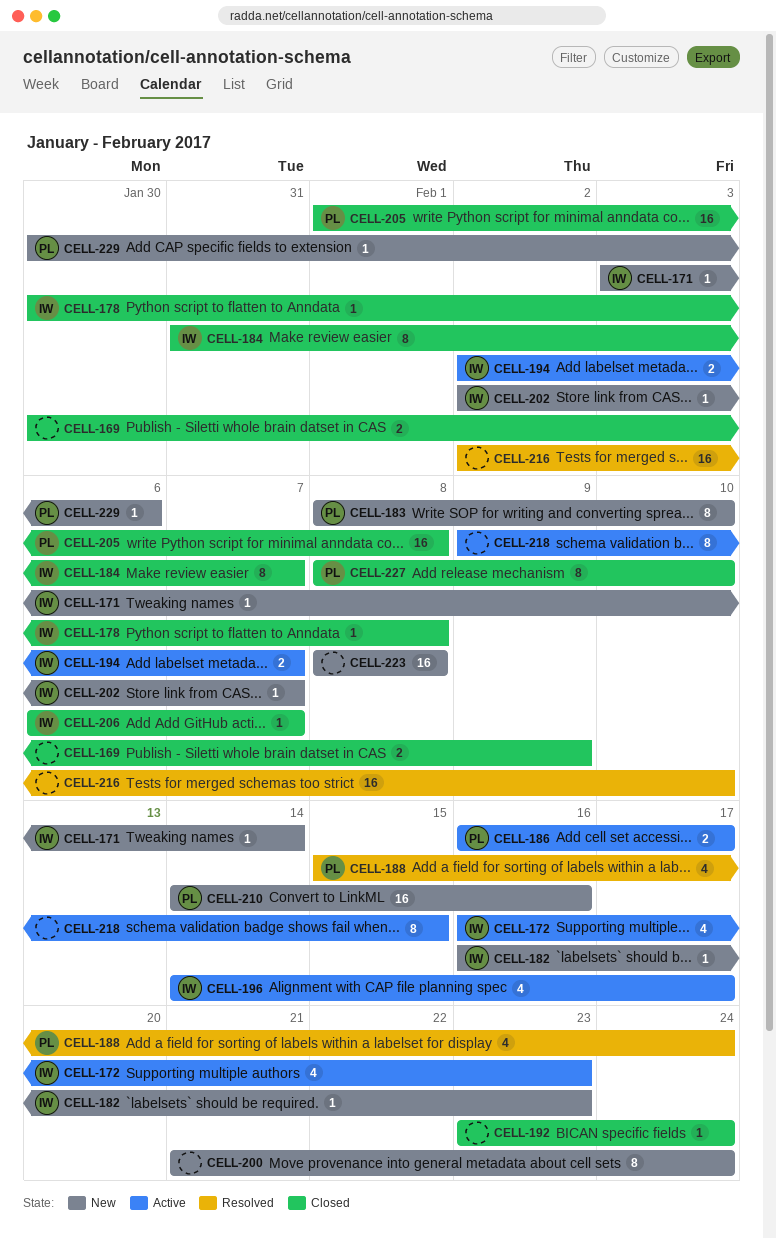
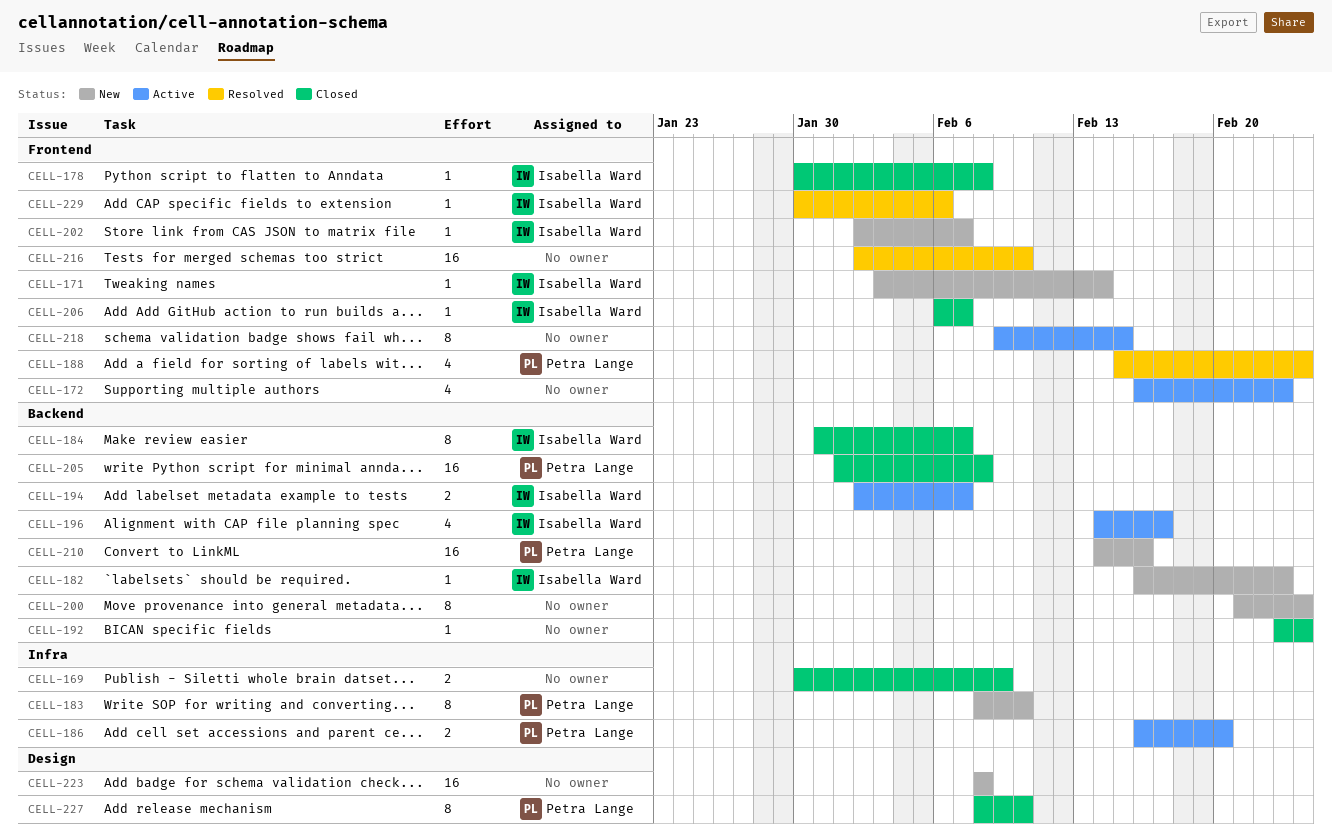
CELL-172, owner: Isabella Ward -> none
CELL-186, due: Feb 17 -> Feb 20
CELL-229, status: New -> Resolved
CELL-229, owner: Petra Lange -> Isabella Ward

